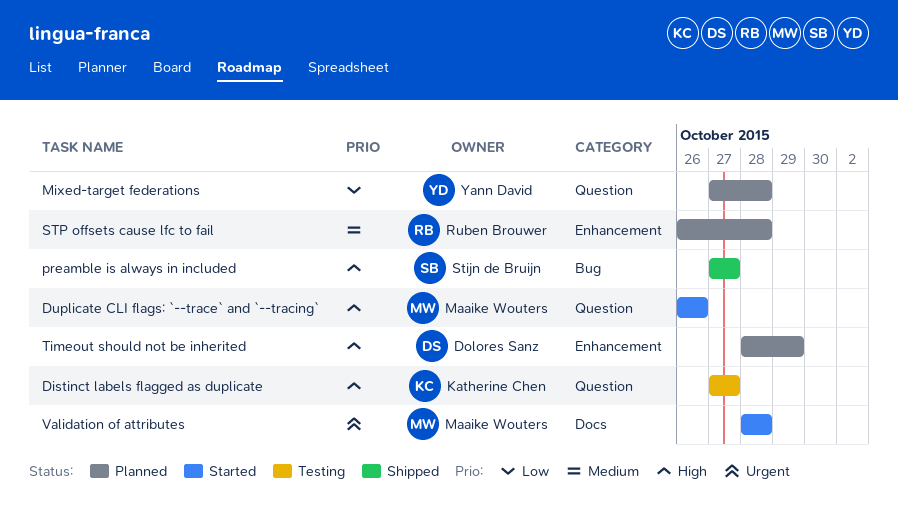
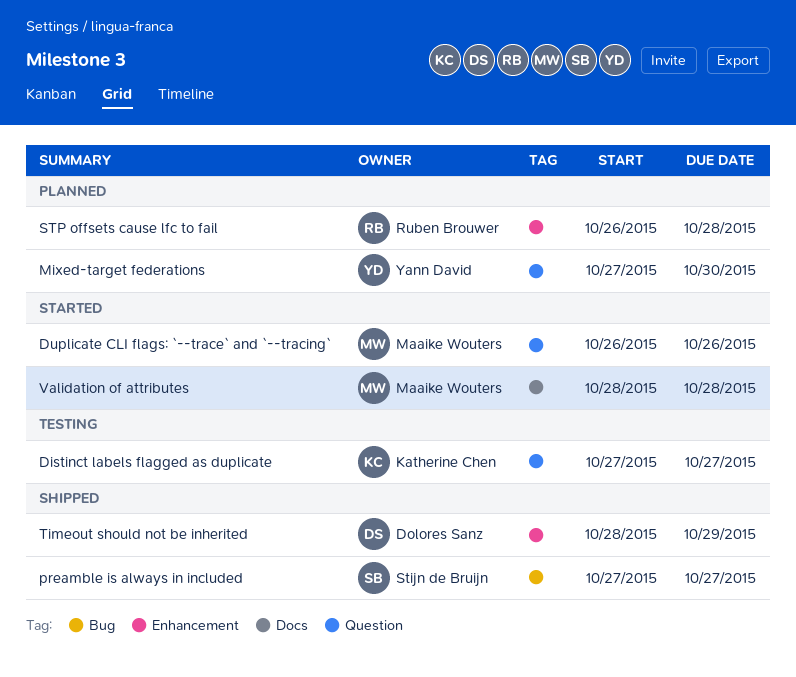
Mixed-target federations, due: Oct 28 -> Oct 30
Timeout should not be inherited, status: Planned -> Shipped

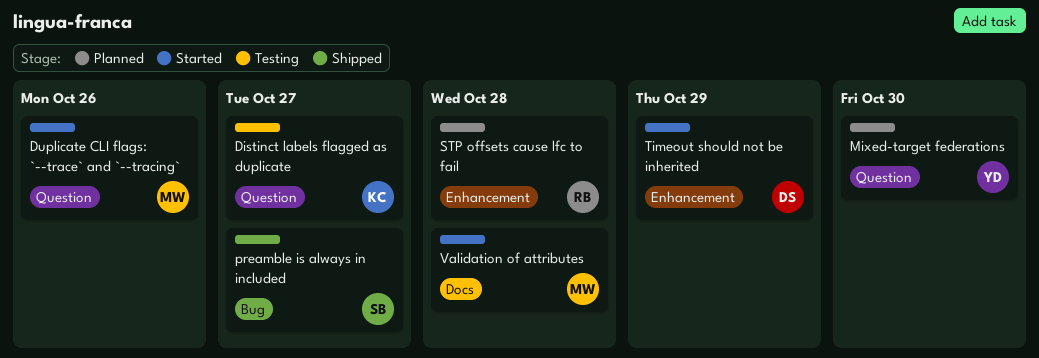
Timeout should not be inherited, status: Shipped -> Started

